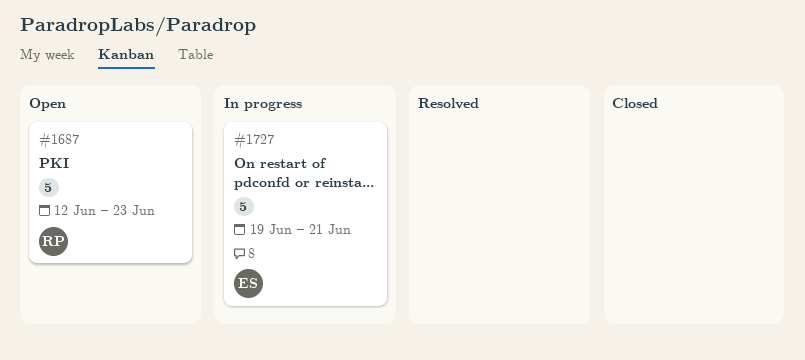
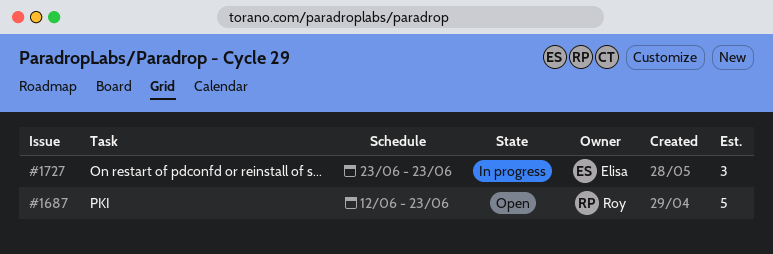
#1727, estimate: 5 -> 3
#1727, start: Jun 19 -> Jun 23
#1727, due: Jun 21 -> Jun 23

